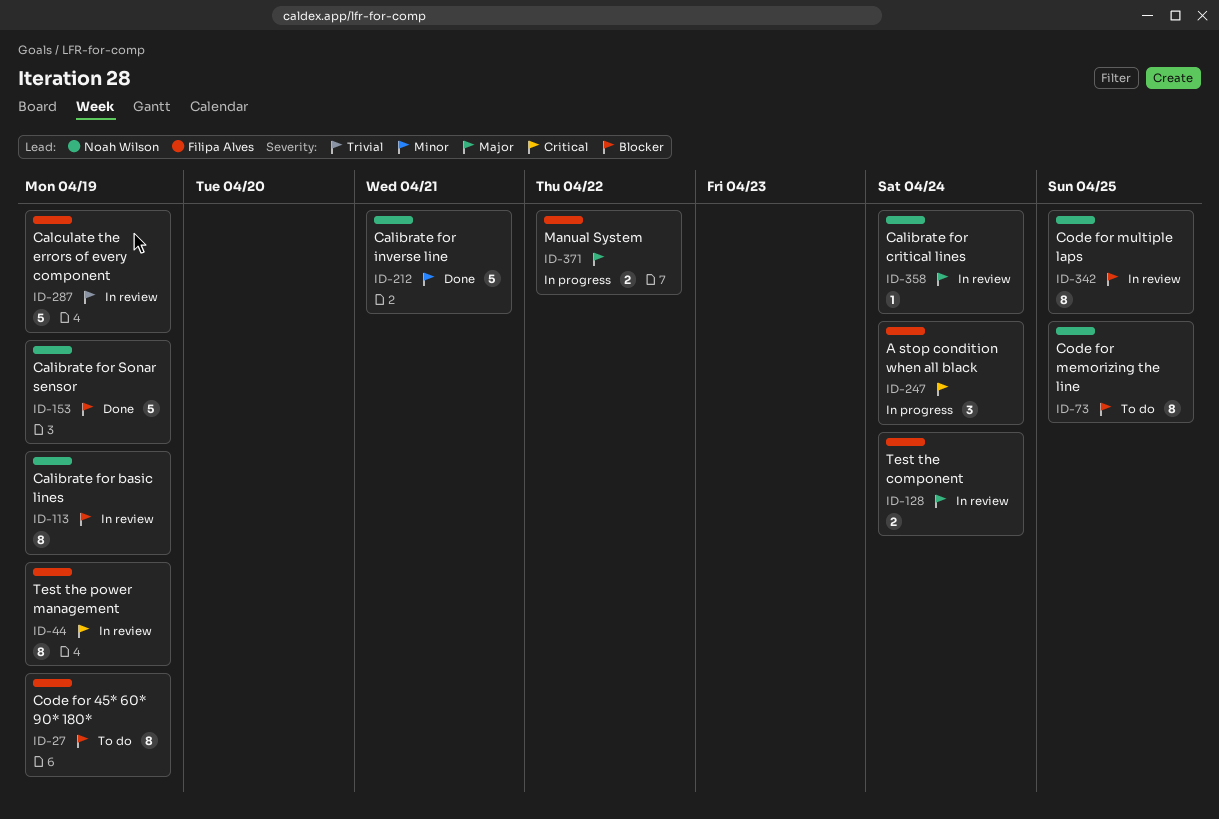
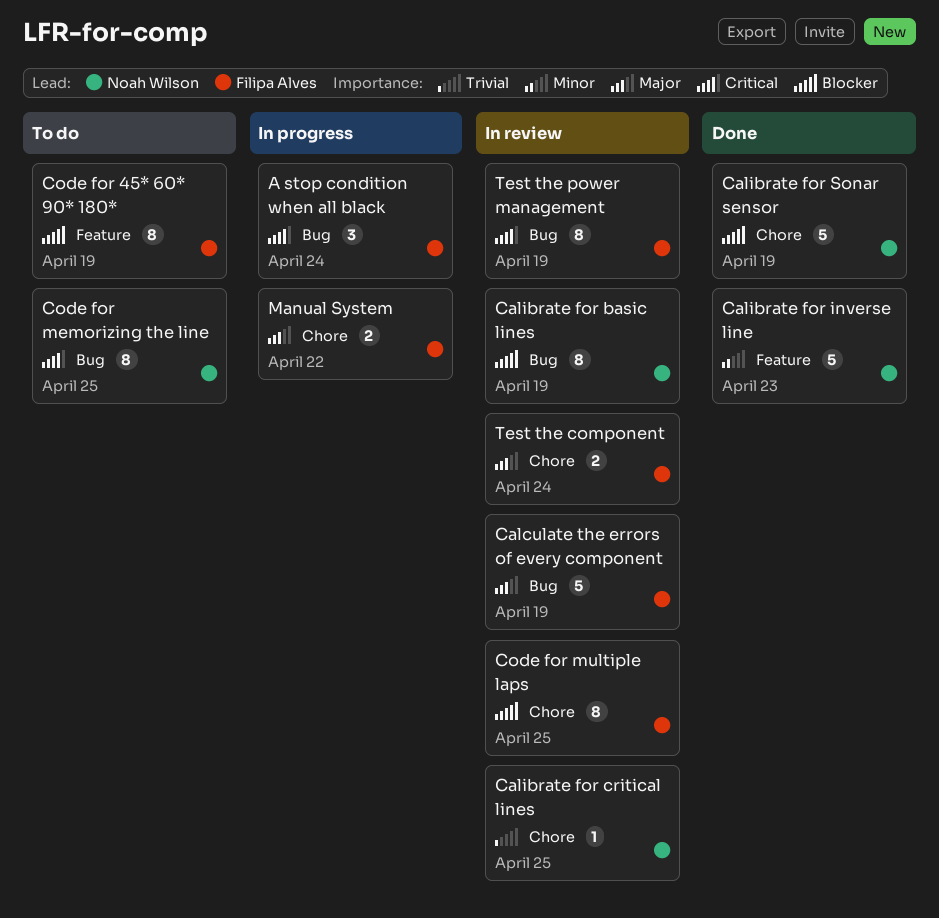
Calculate the errors of every component, priority: Trivial -> Major
Calibrate for critical lines, priority: Major -> Trivial
Calibrate for critical lines, due: Apr 24 -> Apr 25
Calibrate for inverse line, due: Apr 21 -> Apr 23
Code for memorizing the line, priority: Blocker -> Critical
Code for multiple laps, owner: Noah Wilson -> Filipa Alves

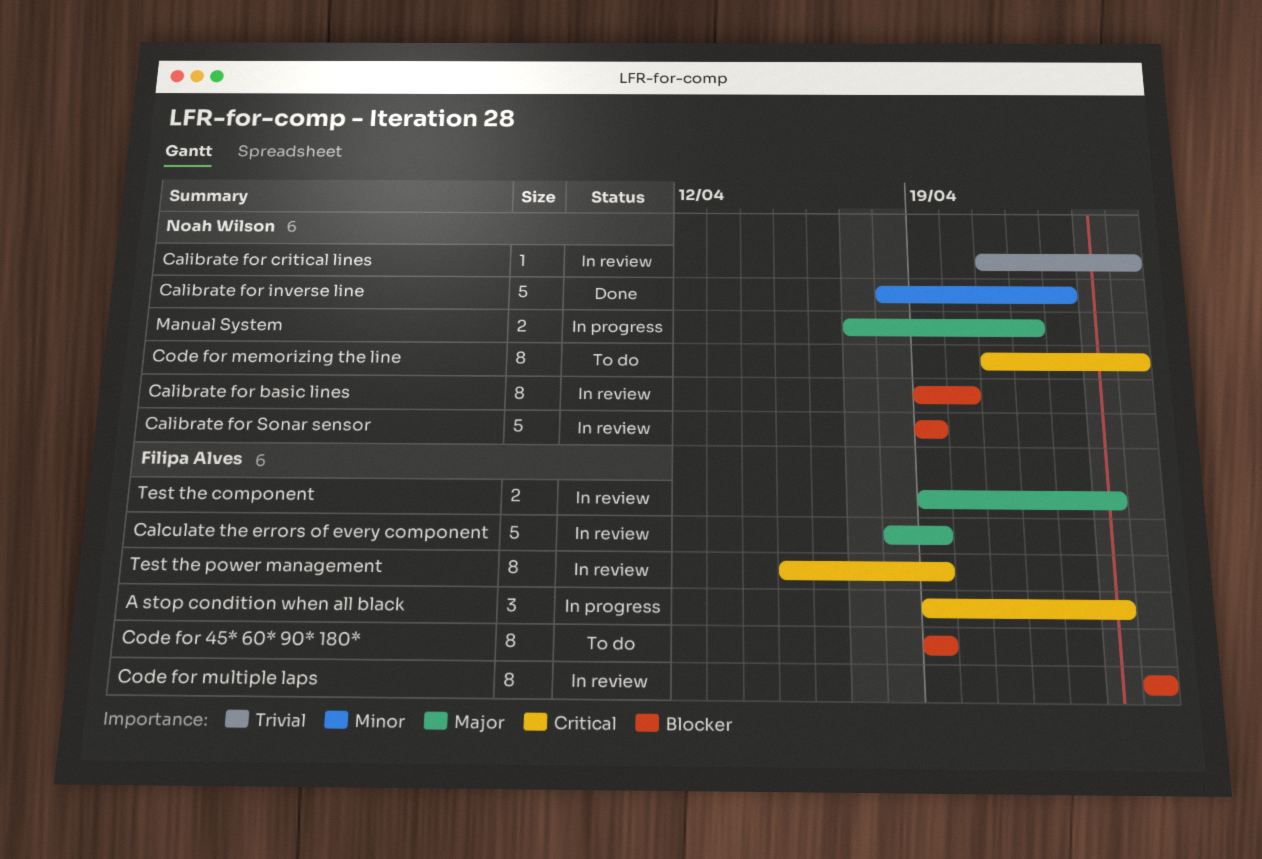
Calibrate for basic lines, due: Apr 19 -> Apr 20
Calibrate for Sonar sensor, status: Done -> In review
Manual System, owner: Filipa Alves -> Noah Wilson

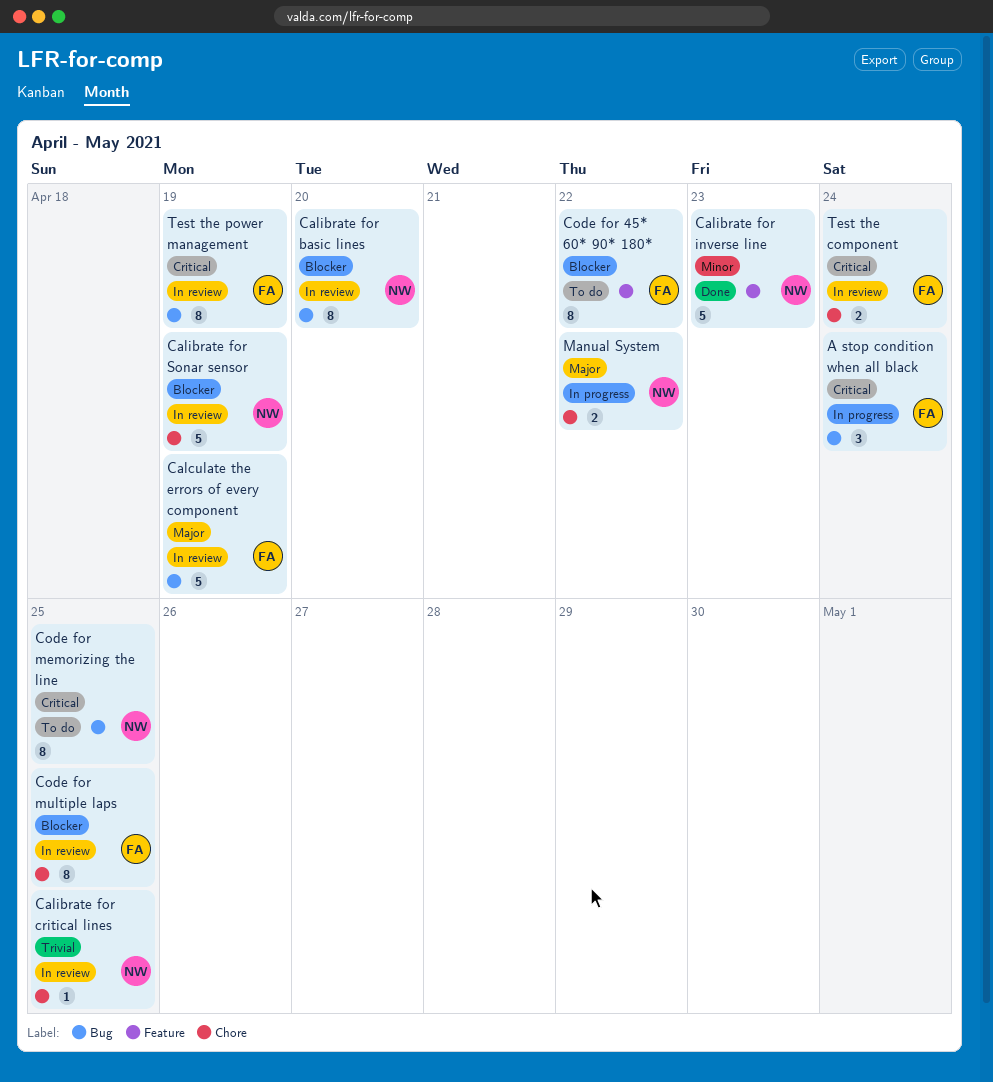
Code for 45* 60* 90* 180*, due: Apr 19 -> Apr 22
Test the component, priority: Major -> Critical

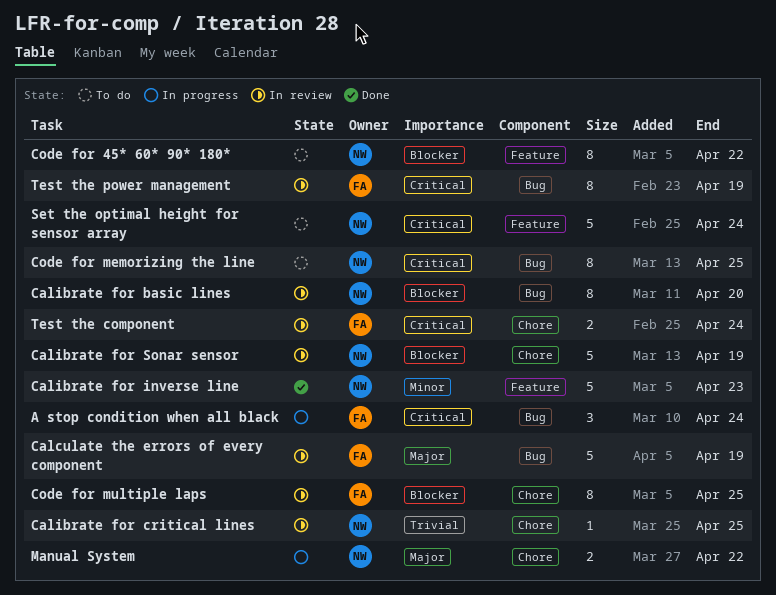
Code for 45* 60* 90* 180*, owner: FA -> NW
Set the optimal height for sensor array: none -> present

